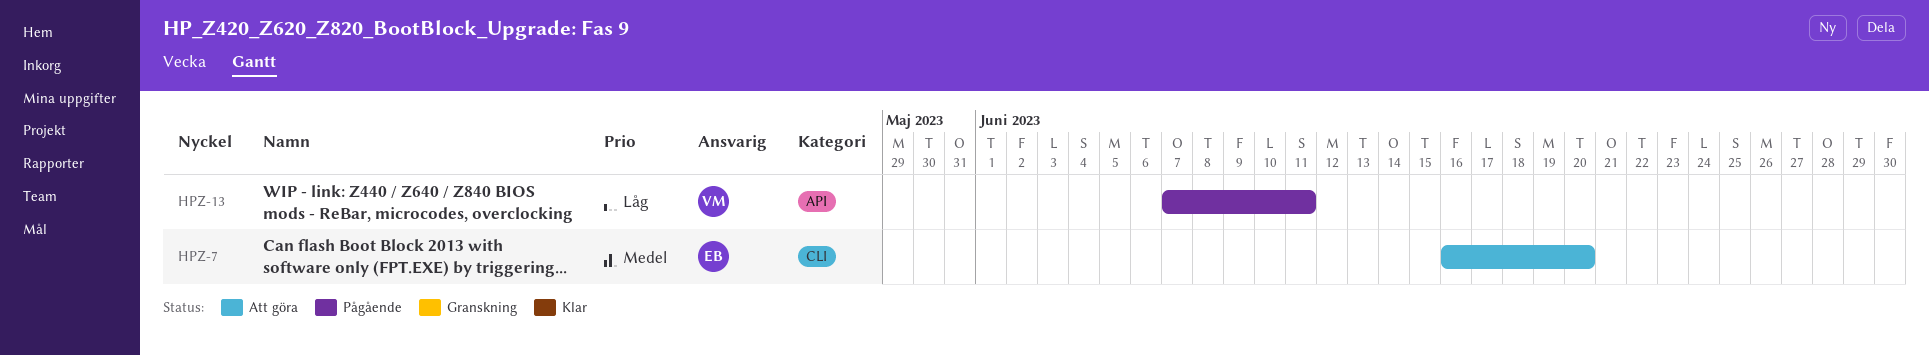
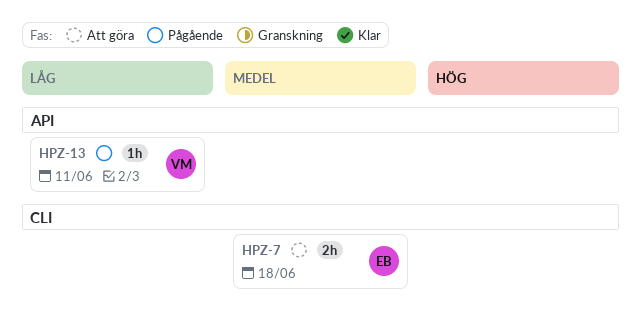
HPZ-7, due: Jun 20 -> Jun 18

